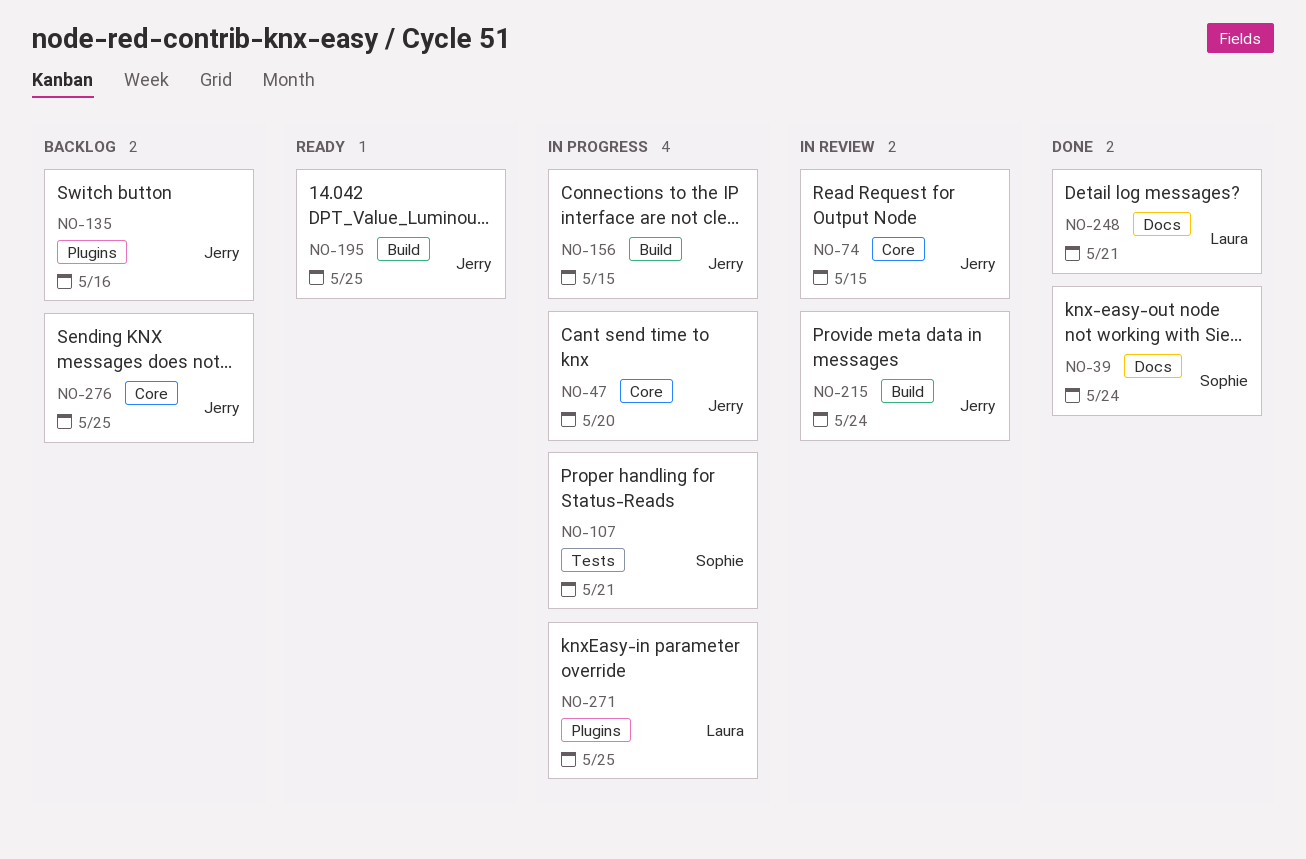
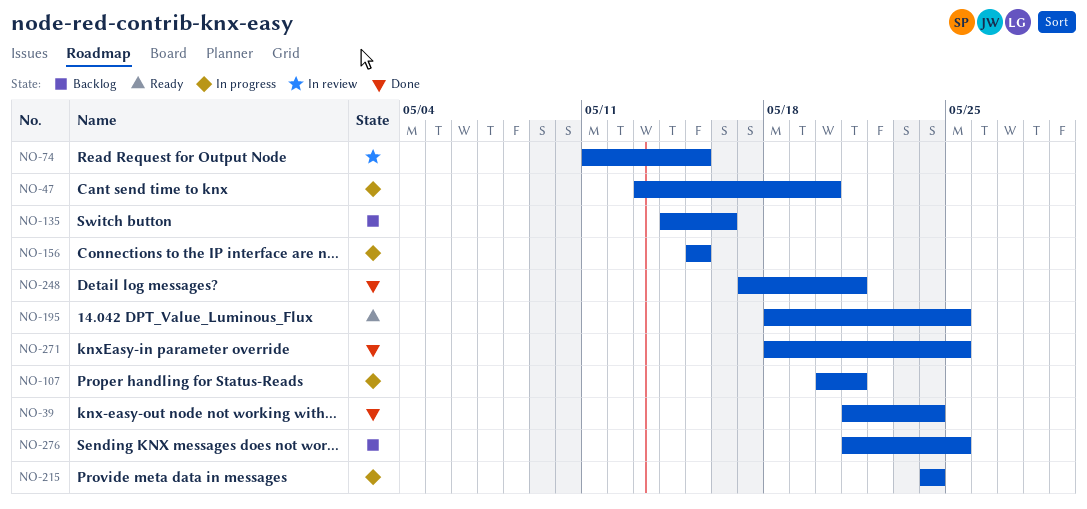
NO-215, status: In review -> In progress
NO-271, status: In progress -> Done

